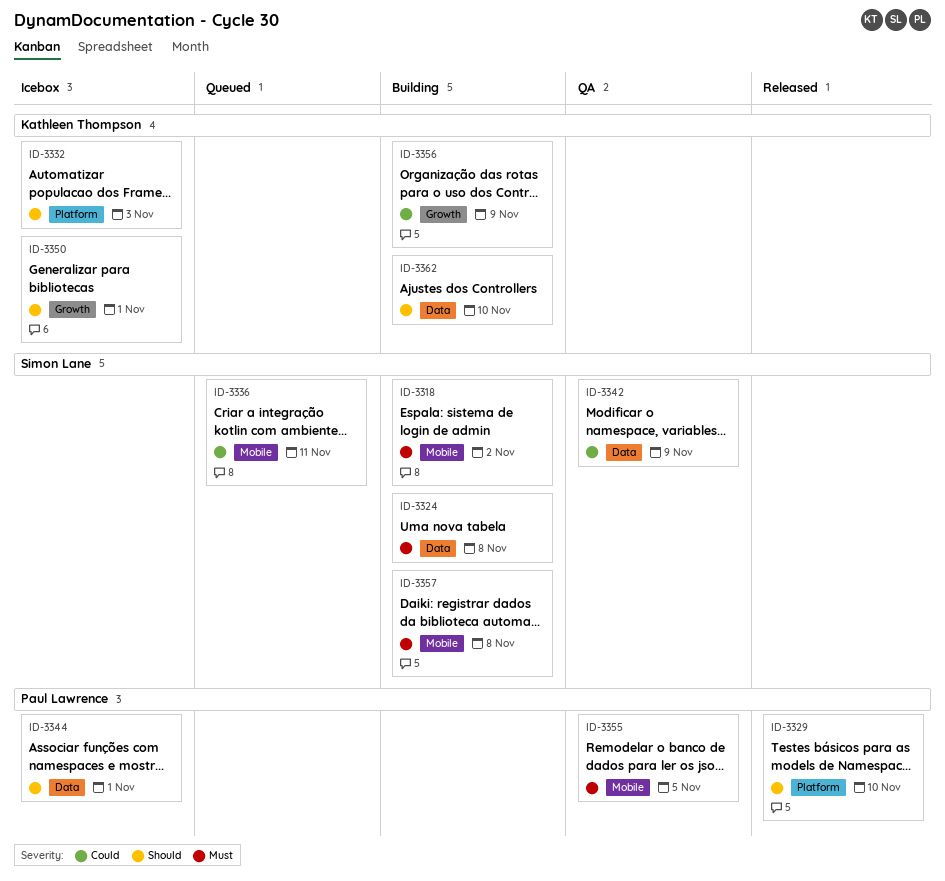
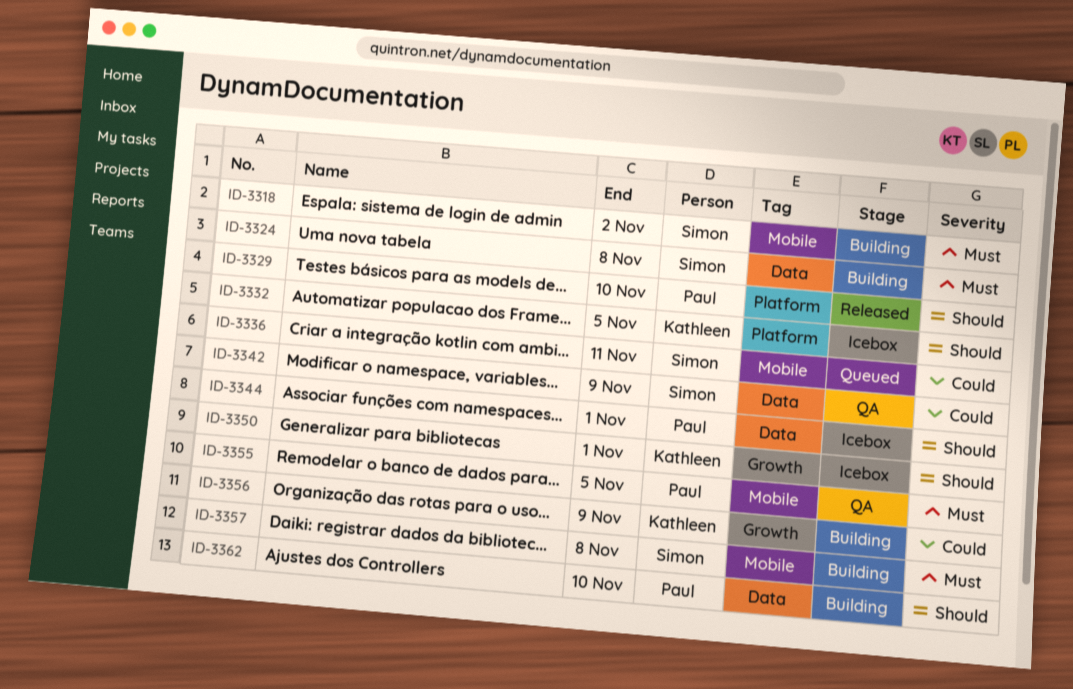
ID-3332, due: Nov 3 -> Nov 5
ID-3362, owner: Kathleen Thompson -> Paul Lawrence

